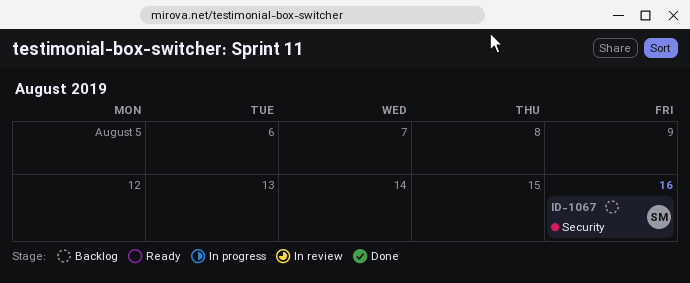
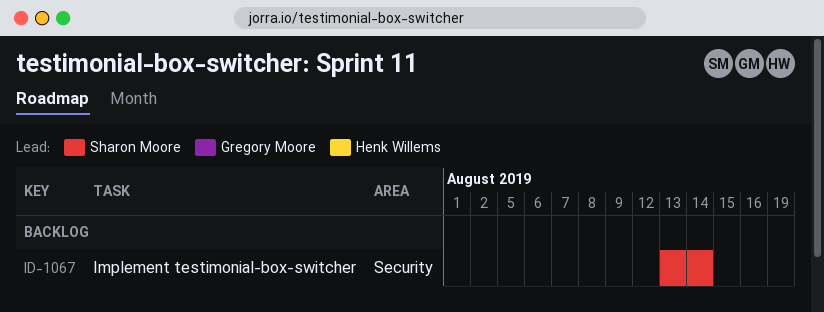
ID-1067, due: Aug 16 -> Aug 14

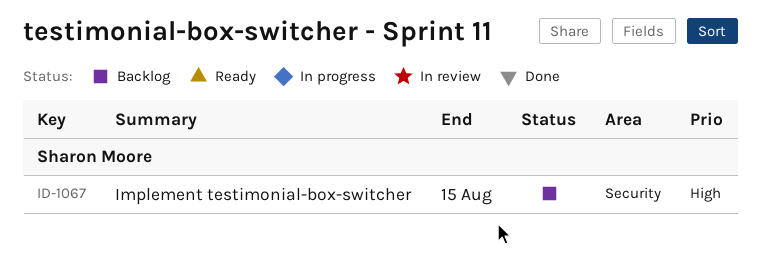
ID-1067, due: Aug 14 -> Aug 15

